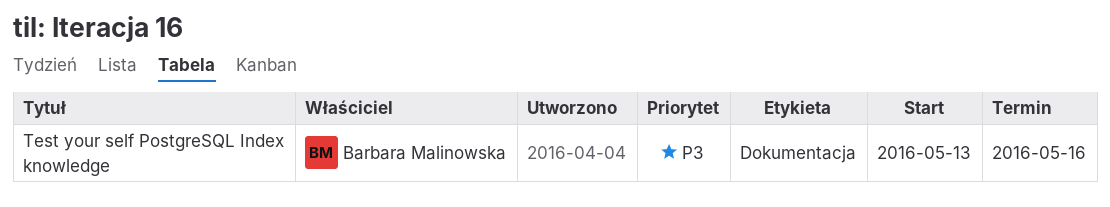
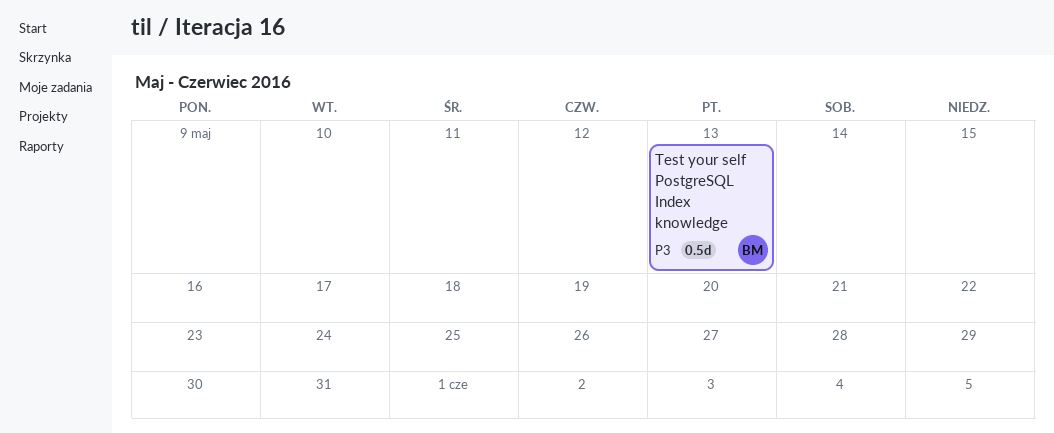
Test your self PostgreSQL Index knowledge, due: May 16 -> May 13

